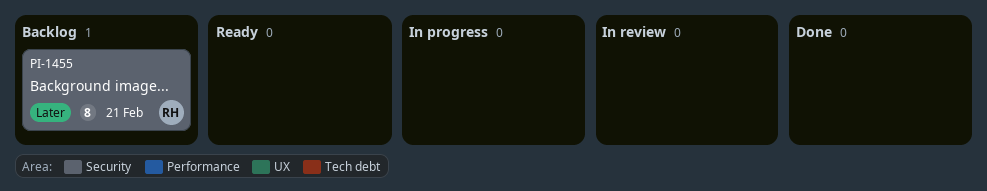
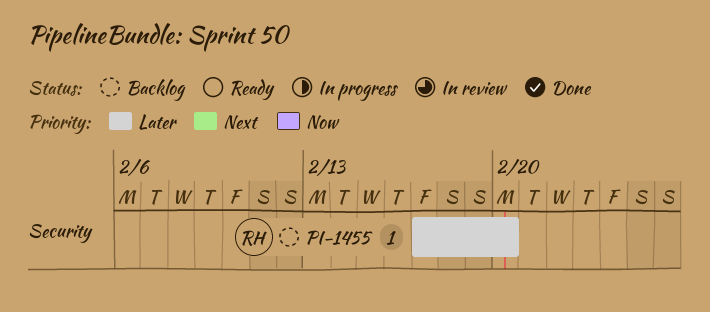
PI-1455, estimate: 8 -> 1
PI-1455, due: Feb 21 -> Feb 20

